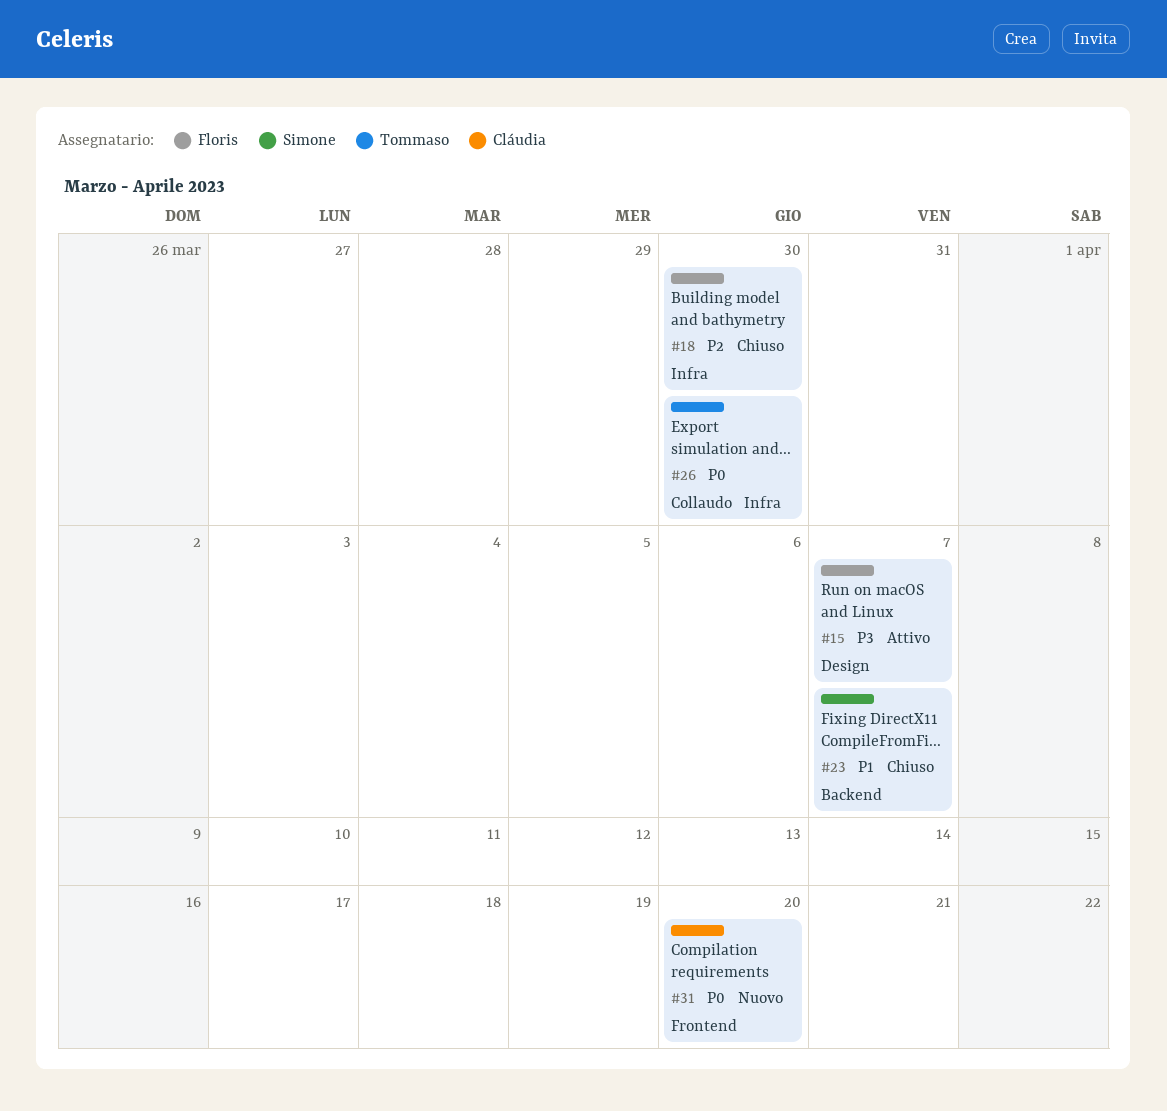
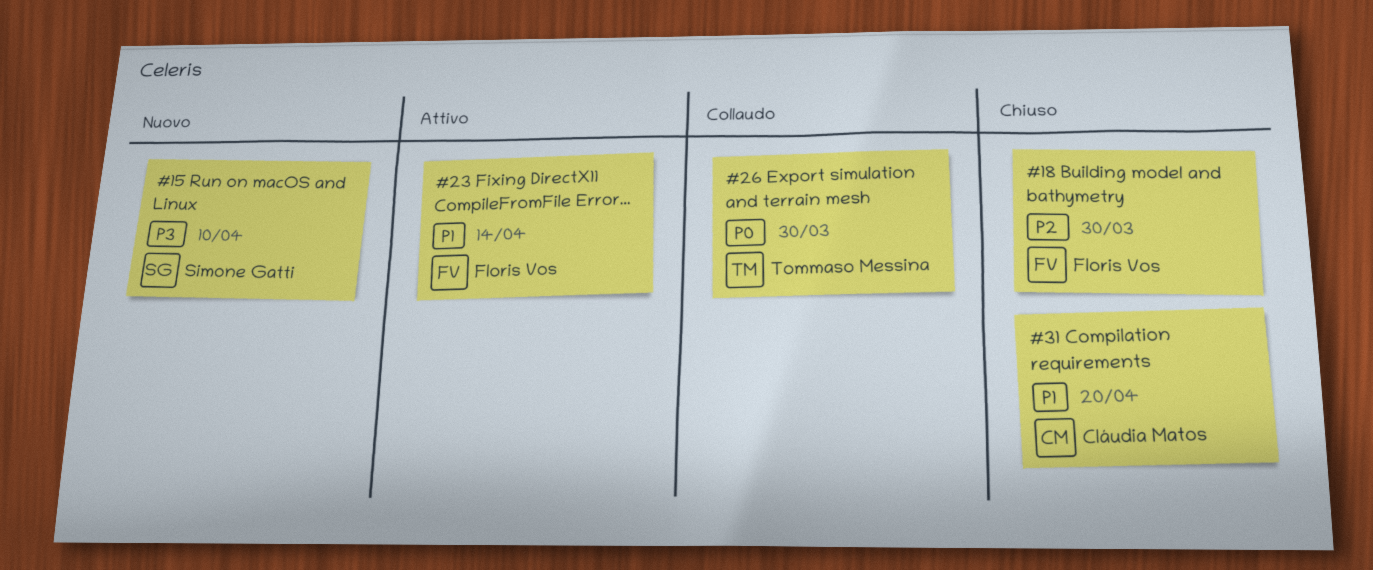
#15, status: Attivo -> Nuovo
#15, owner: Floris Vos -> Simone Gatti
#15, due: Apr 7 -> Apr 10
#23, status: Chiuso -> Attivo
#23, owner: Simone Gatti -> Floris Vos
#23, due: Apr 7 -> Apr 14
#31, status: Nuovo -> Chiuso
#31, priority: P0 -> P1

